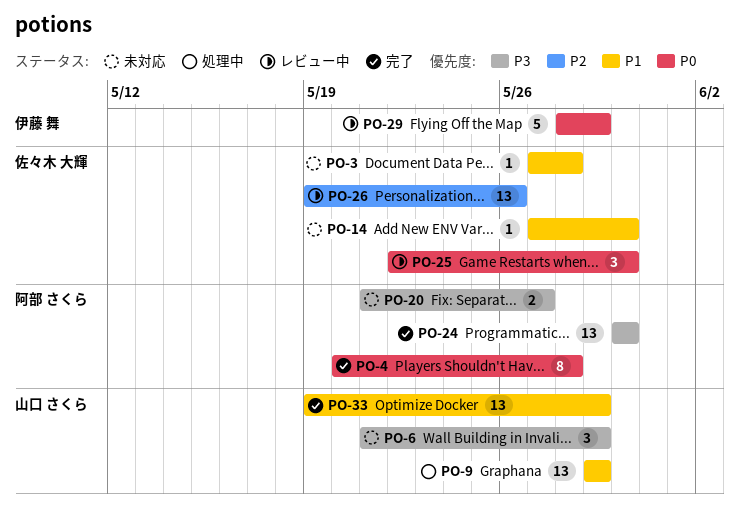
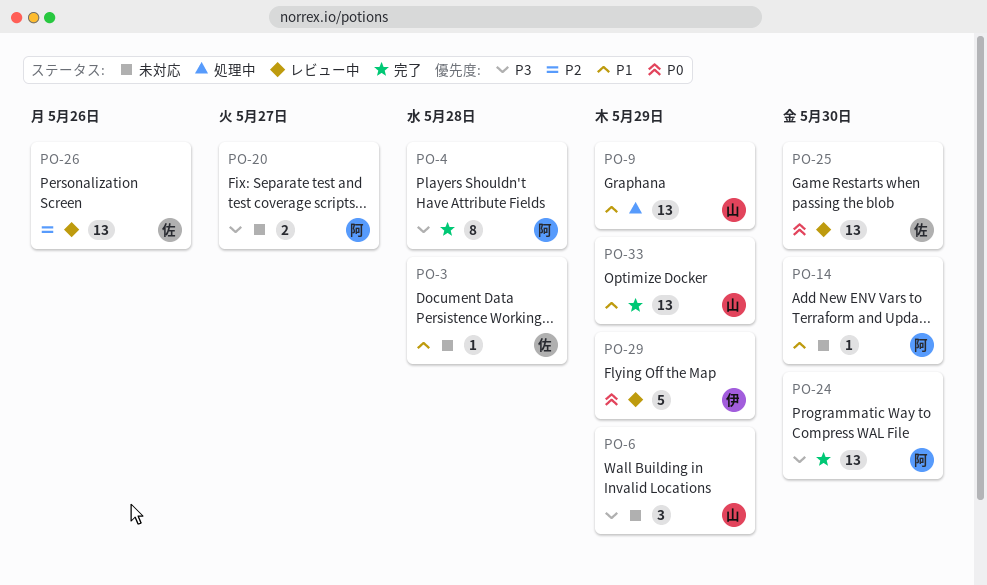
PO-4, priority: P0 -> P3
PO-14, owner: 佐々木 大輝 -> 阿部 さくら
PO-25, estimate: 3 -> 13

